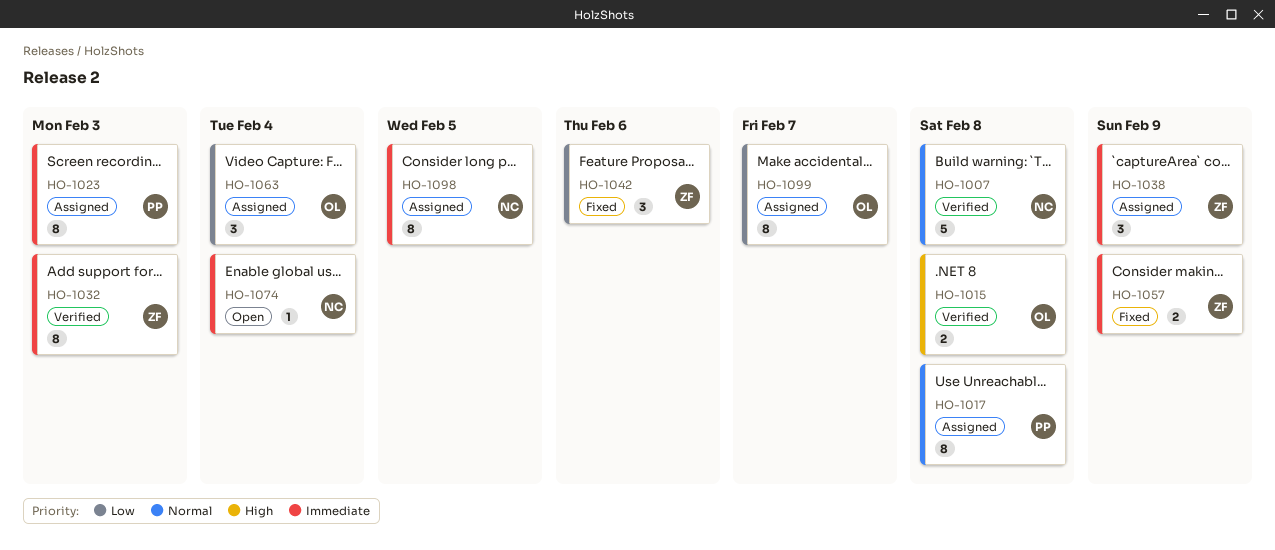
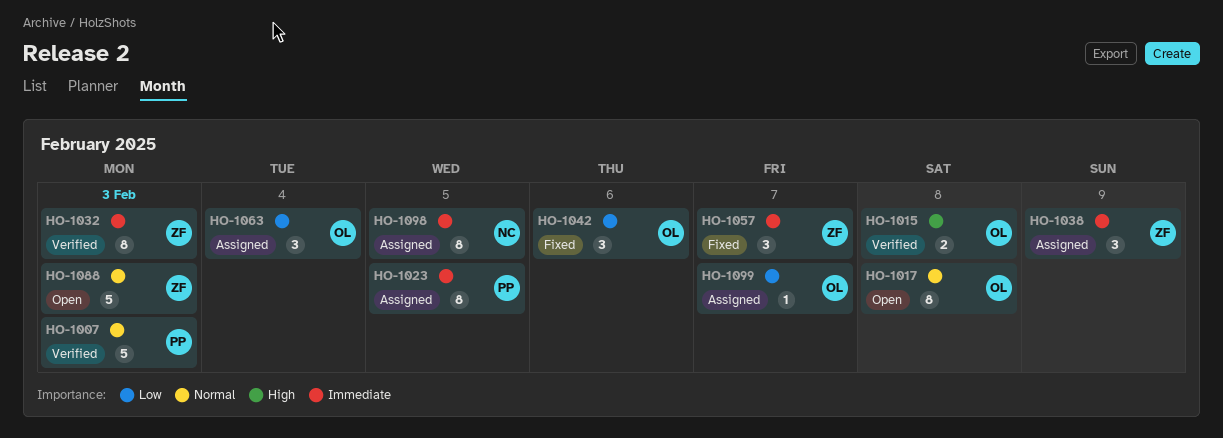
HO-1007, owner: NC -> PP
HO-1007, due: Feb 8 -> Feb 3
HO-1017, status: Assigned -> Open
HO-1017, owner: PP -> OL
HO-1023, due: Feb 3 -> Feb 5
HO-1042, owner: ZF -> OL
HO-1057, estimate: 2 -> 3
HO-1057, due: Feb 9 -> Feb 7
HO-1074: present -> none
HO-1088: none -> present
HO-1099, estimate: 8 -> 1

